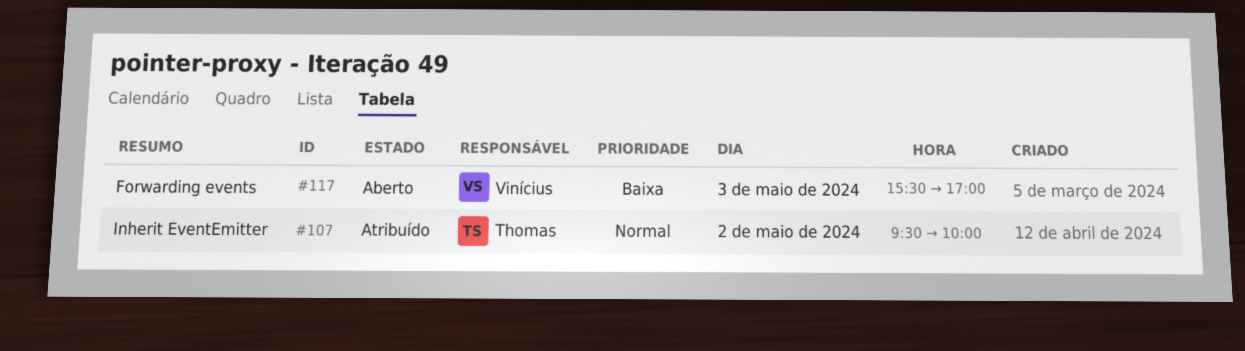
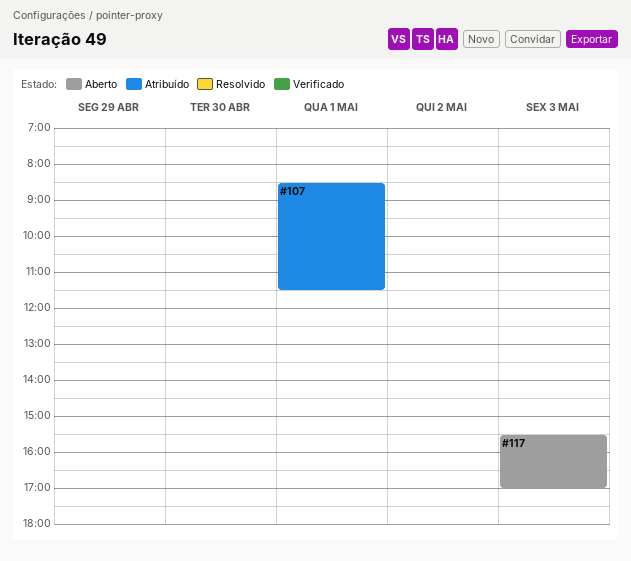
#107, day: May 2 -> May 1
#107, begins: 09:30 -> 08:30
#107, ends: 10:00 -> 11:30

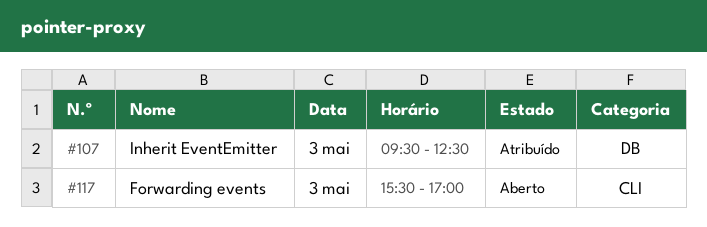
#107, day: May 1 -> May 3
#107, begins: 08:30 -> 09:30
#107, ends: 11:30 -> 12:30

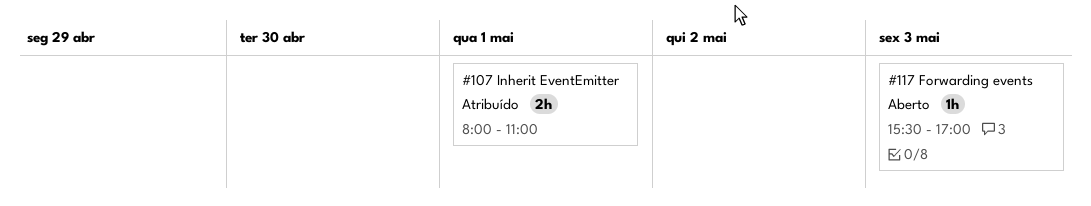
#107, day: May 3 -> May 1
#107, begins: 09:30 -> 08:00
#107, ends: 12:30 -> 11:00

